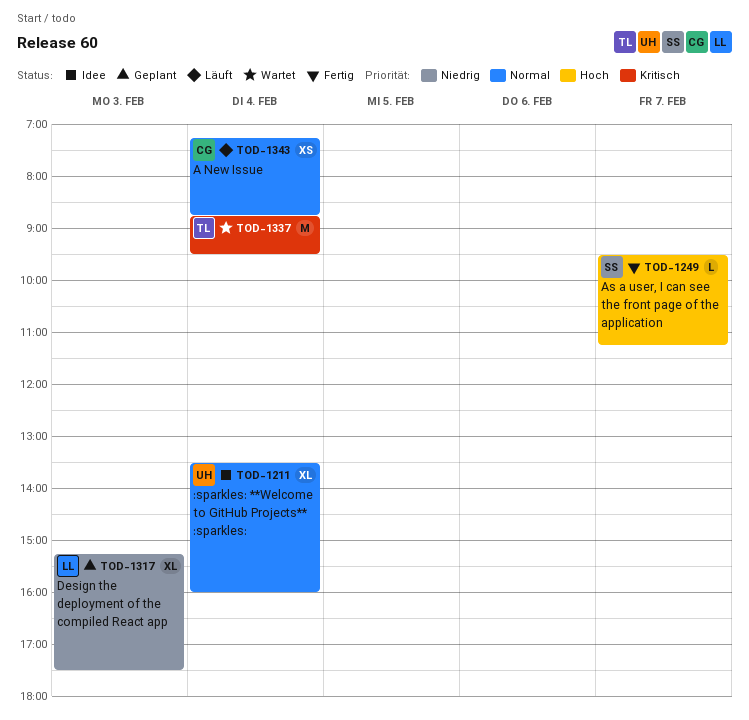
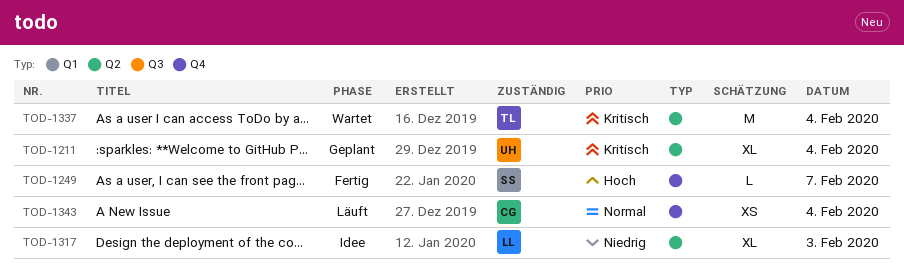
TOD-1211, status: Idee -> Geplant
TOD-1211, priority: Normal -> Kritisch
TOD-1317, status: Geplant -> Idee

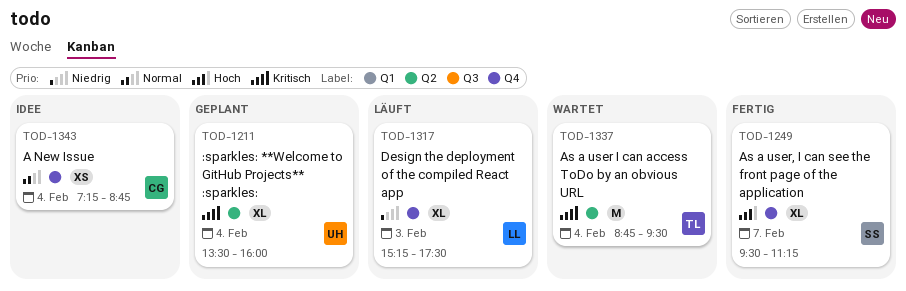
TOD-1249, estimate: L -> XL
TOD-1317, status: Idee -> Läuft
TOD-1317, label: Q2 -> Q4
TOD-1343, status: Läuft -> Idee

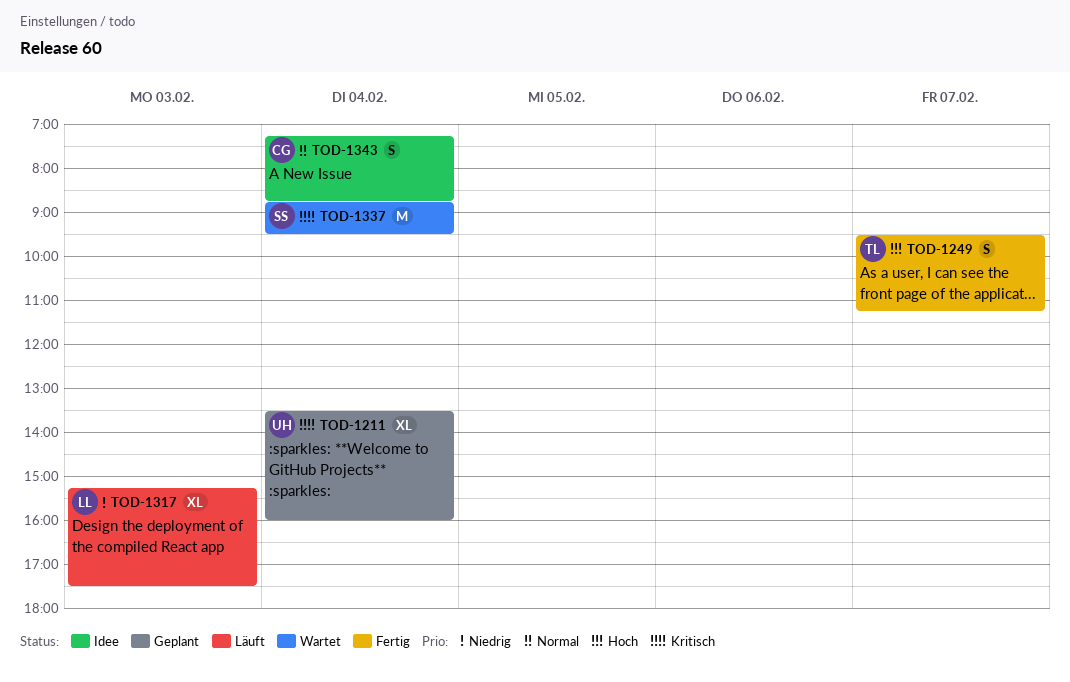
TOD-1249, owner: SS -> TL
TOD-1249, estimate: XL -> S
TOD-1337, owner: TL -> SS
TOD-1343, estimate: XS -> S

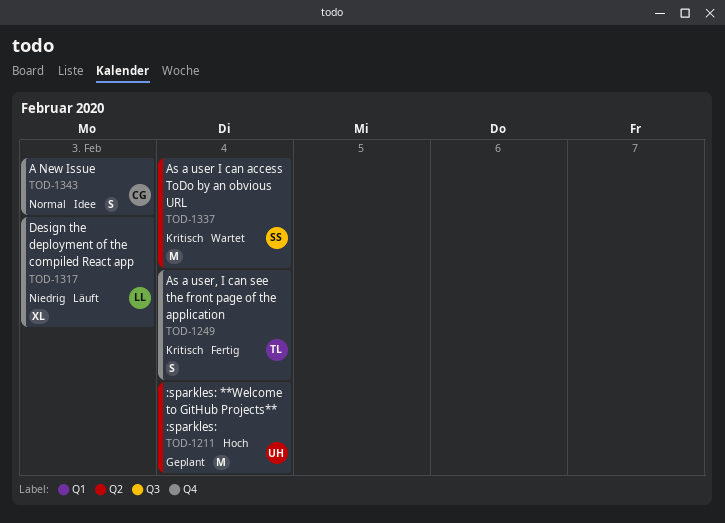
TOD-1211, priority: Kritisch -> Hoch
TOD-1211, estimate: XL -> M
TOD-1249, priority: Hoch -> Kritisch
TOD-1249, day: Feb 7 -> Feb 4
TOD-1343, day: Feb 4 -> Feb 3

